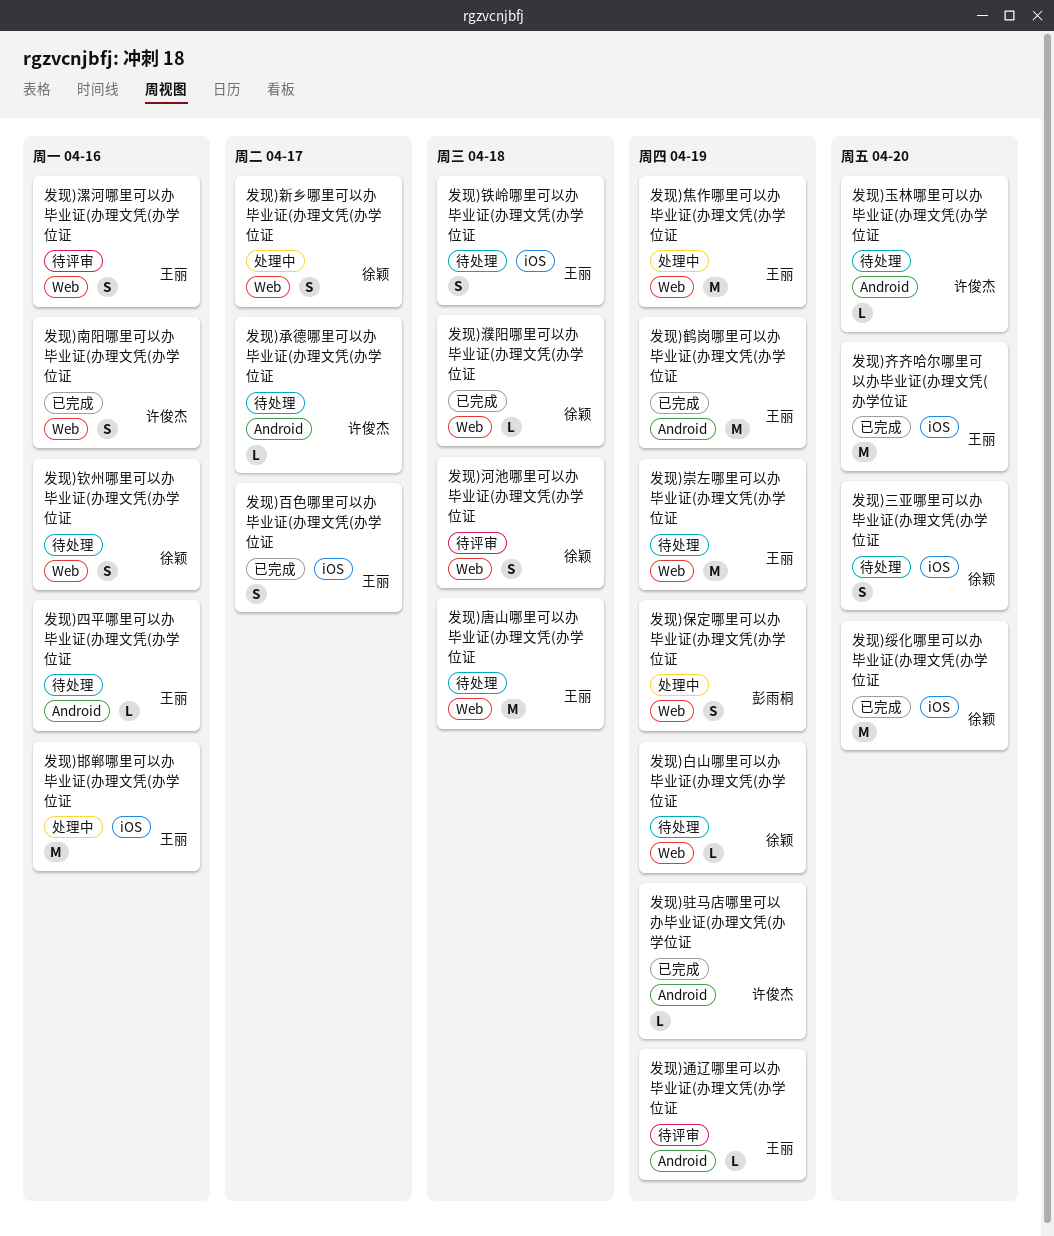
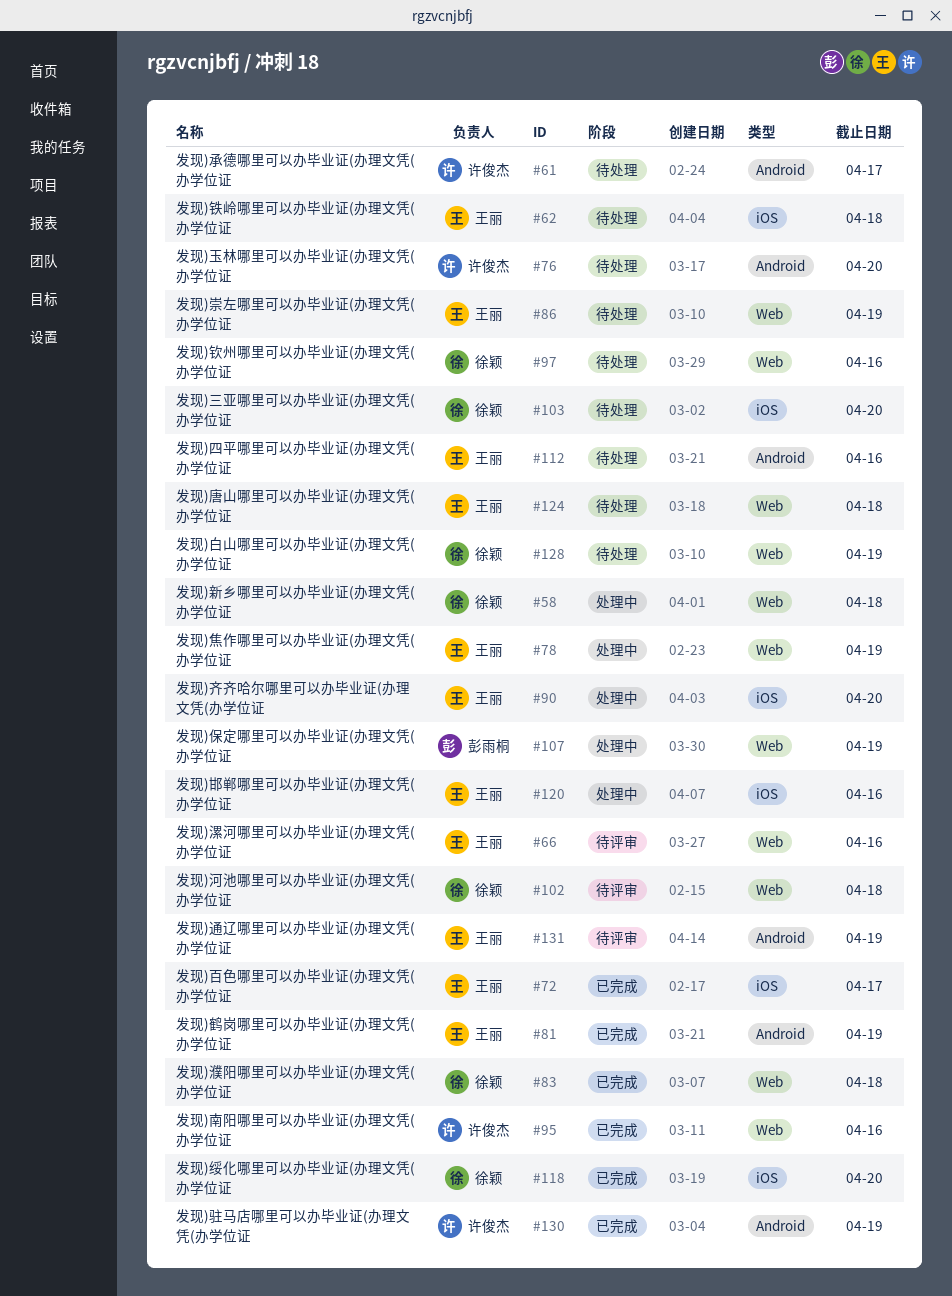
发现)新乡哪里可以办毕业证(办理文凭(办学位证, due: Apr 17 -> Apr 18
发现)齐齐哈尔哪里可以办毕业证(办理文凭(办学位证, status: 已完成 -> 处理中

